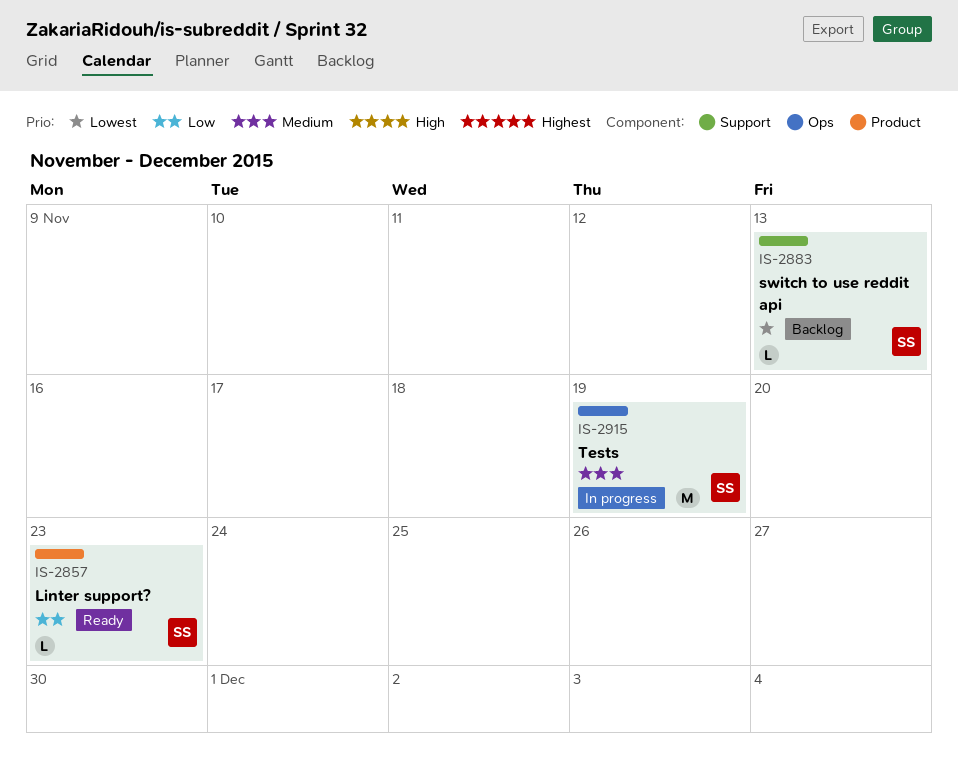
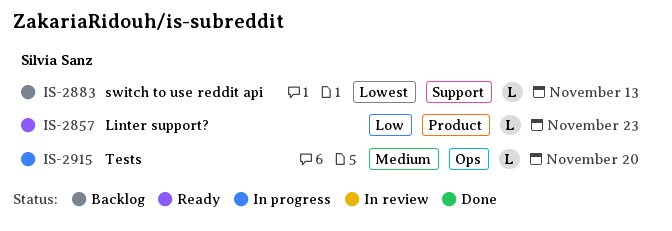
IS-2915, estimate: M -> L
IS-2915, due: Nov 19 -> Nov 20

